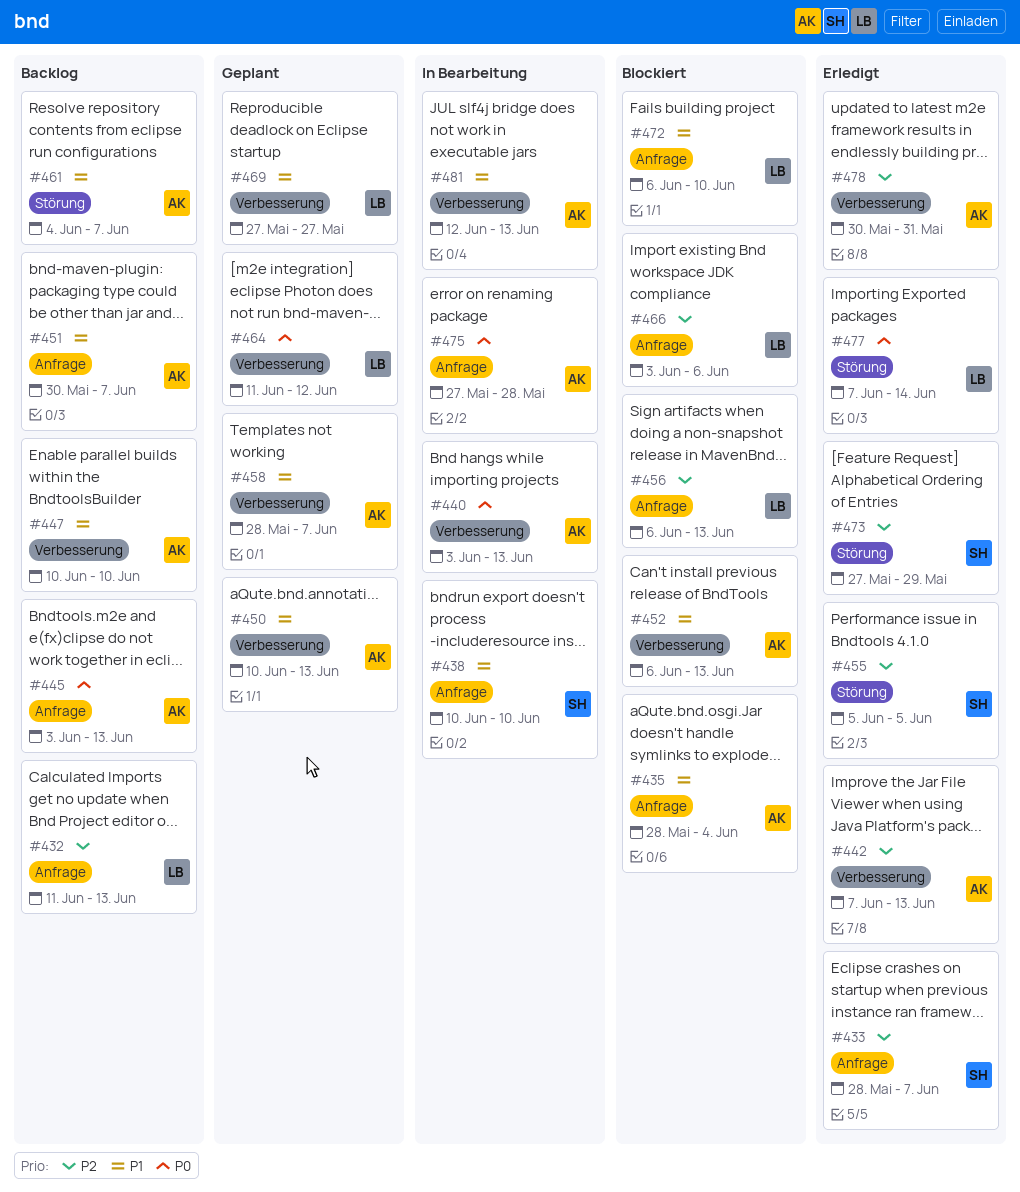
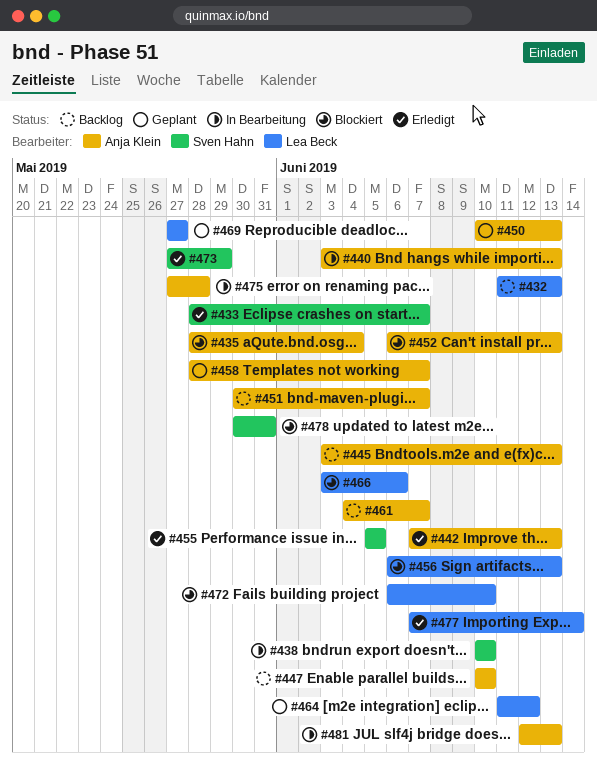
#478, status: Erledigt -> Blockiert
#478, owner: Anja Klein -> Sven Hahn

